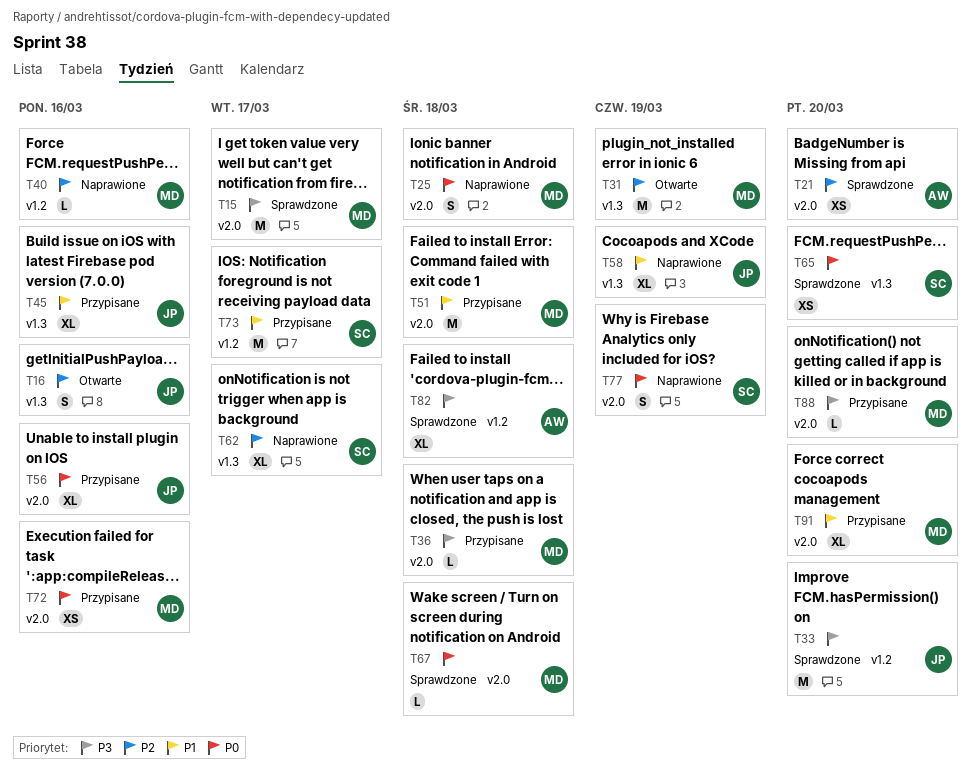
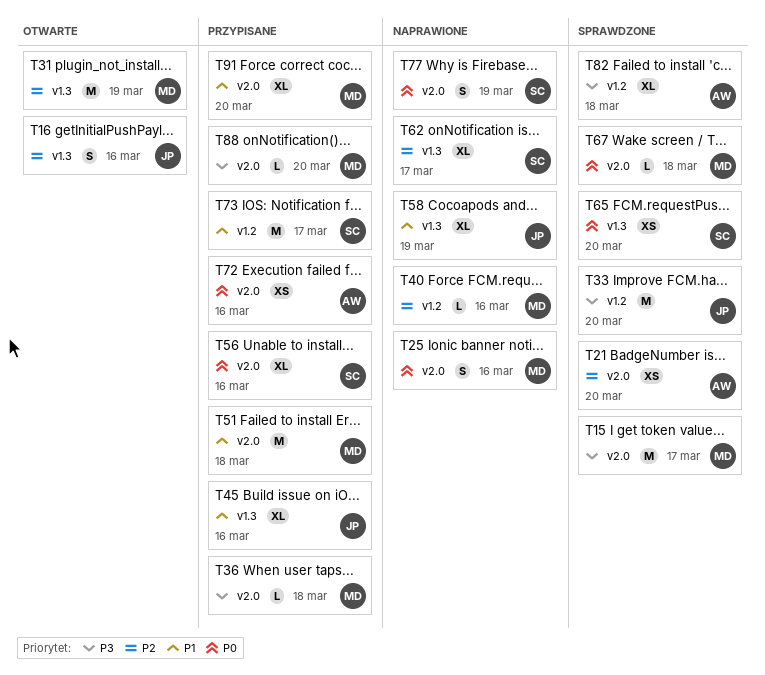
T25, due: Mar 18 -> Mar 16
T56, owner: JP -> SC
T72, owner: MD -> AW

